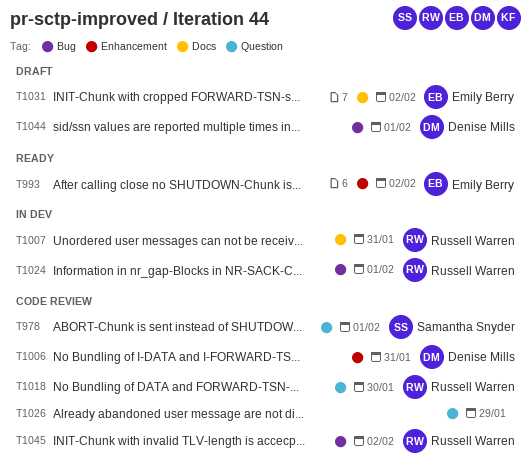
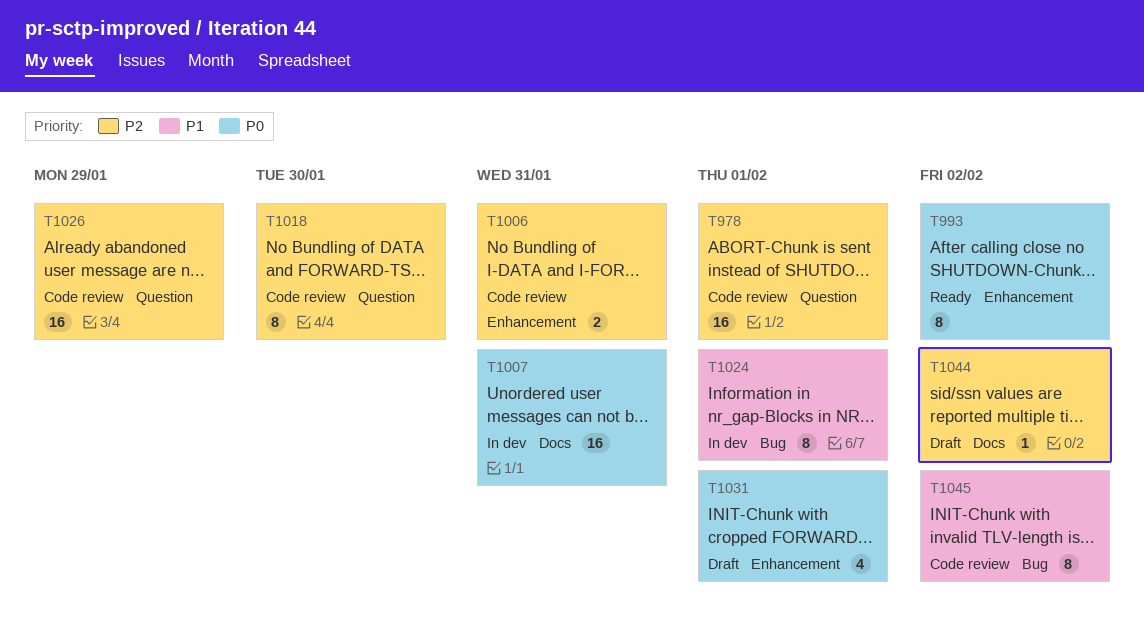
T1031, label: Docs -> Enhancement
T1031, due: Feb 2 -> Feb 1
T1044, label: Bug -> Docs
T1044, due: Feb 1 -> Feb 2

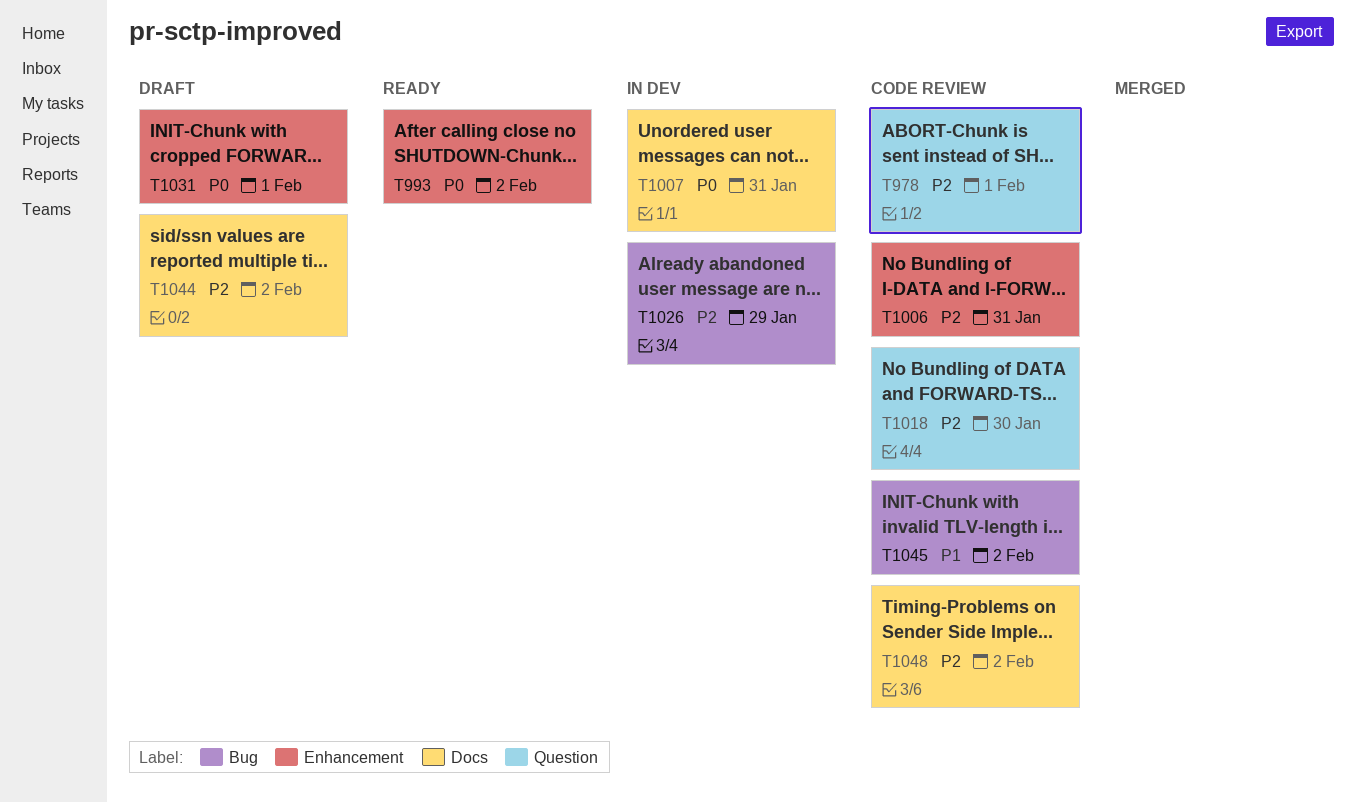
T1024: present -> none
T1026, status: Code review -> In dev
T1026, label: Question -> Bug
T1048: none -> present

